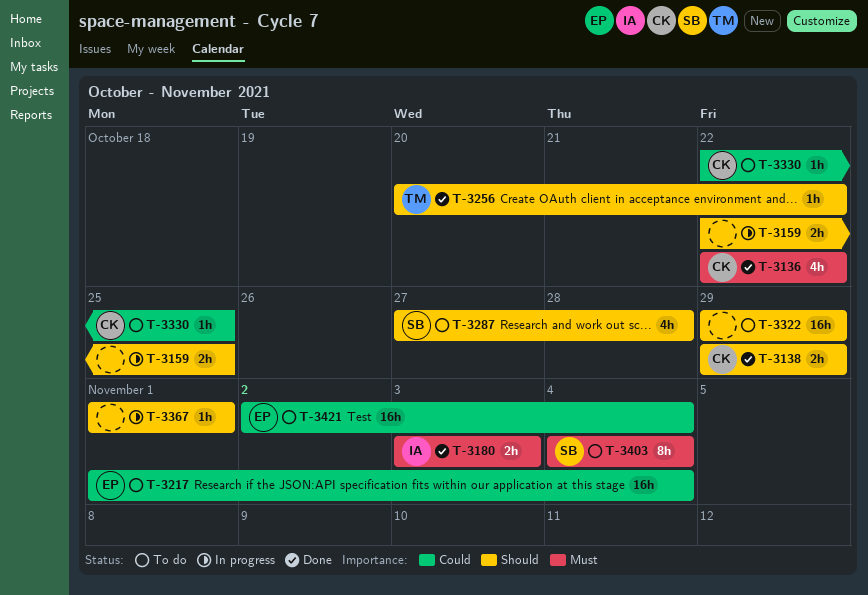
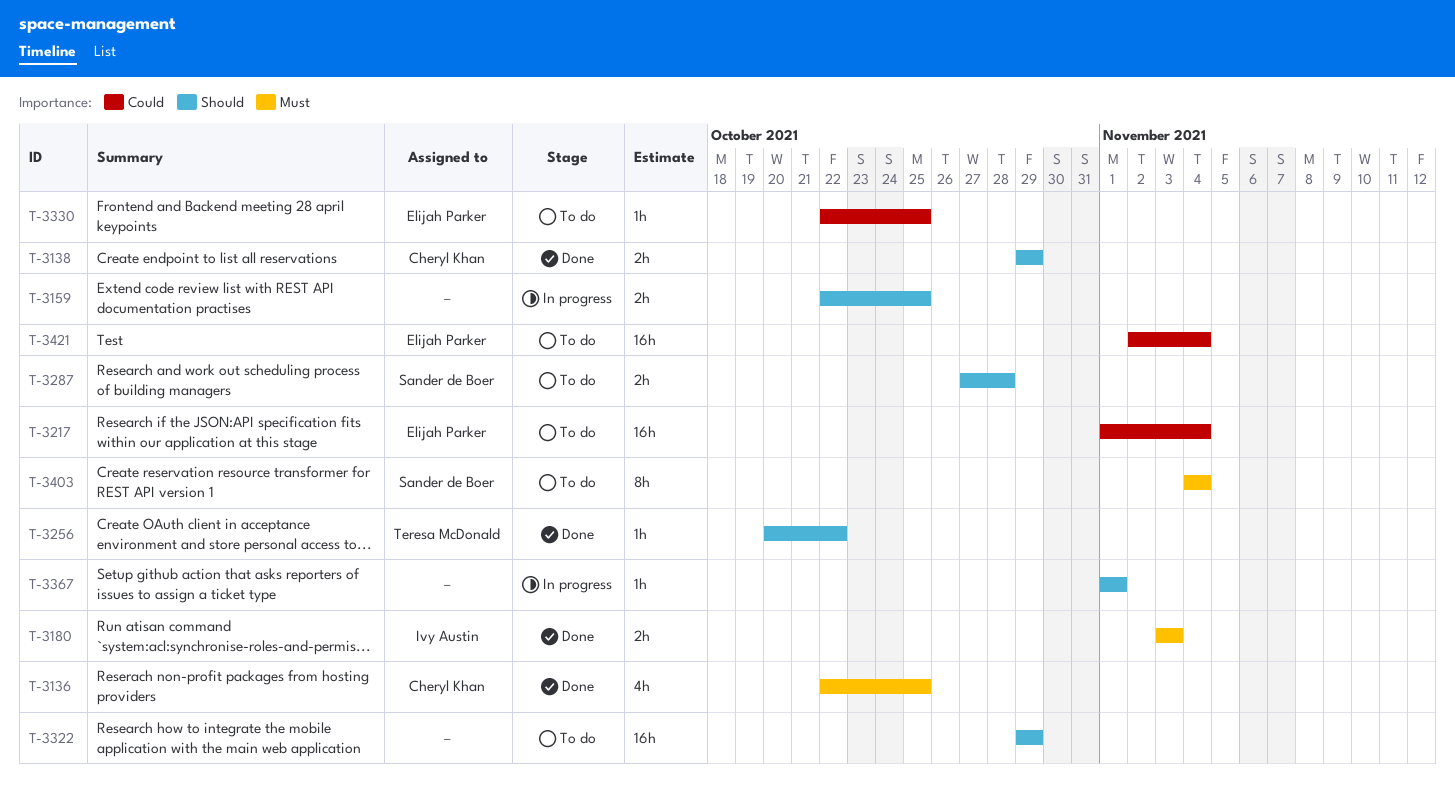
T-3136, due: Oct 22 -> Oct 25
T-3287, estimate: 4h -> 2h
T-3330, owner: Cheryl Khan -> Elijah Parker

